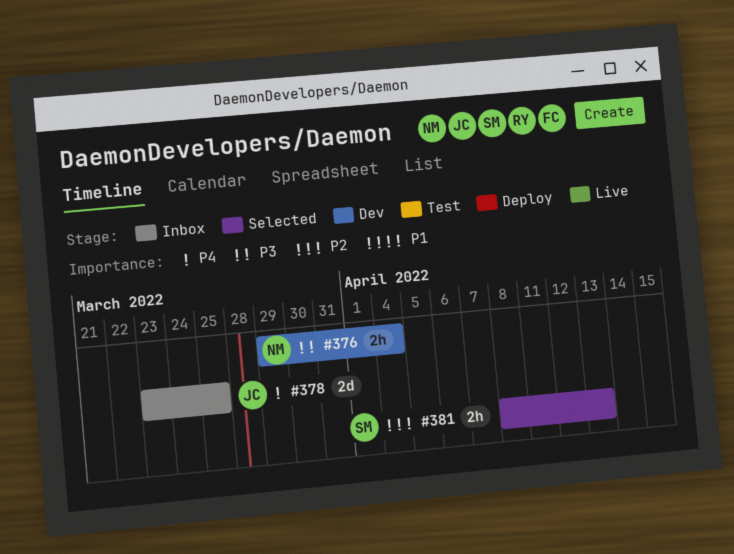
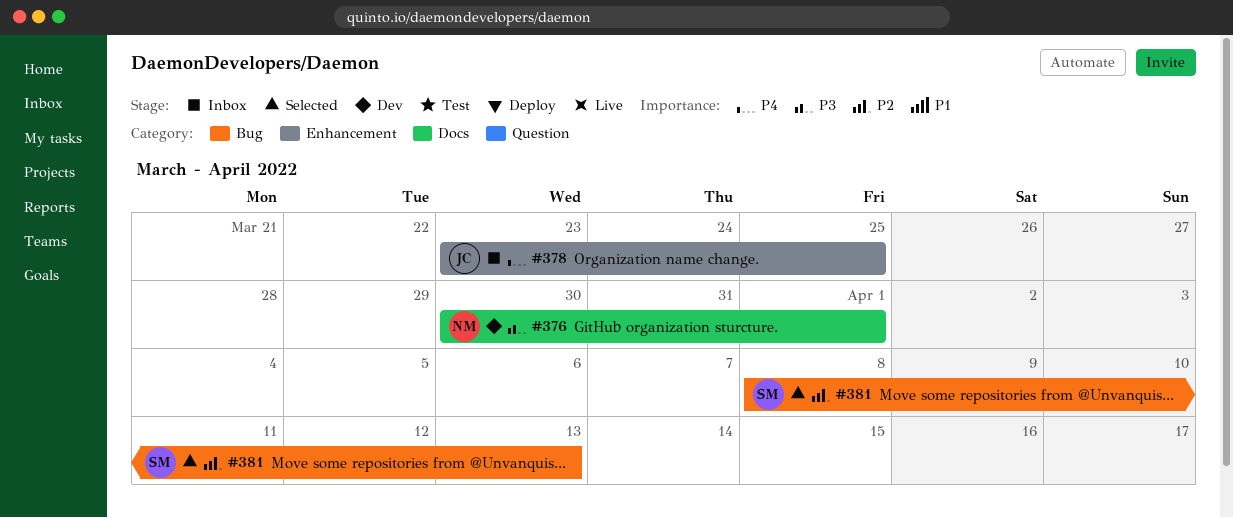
#376, start: Mar 29 -> Mar 30
#376, due: Apr 4 -> Apr 1

